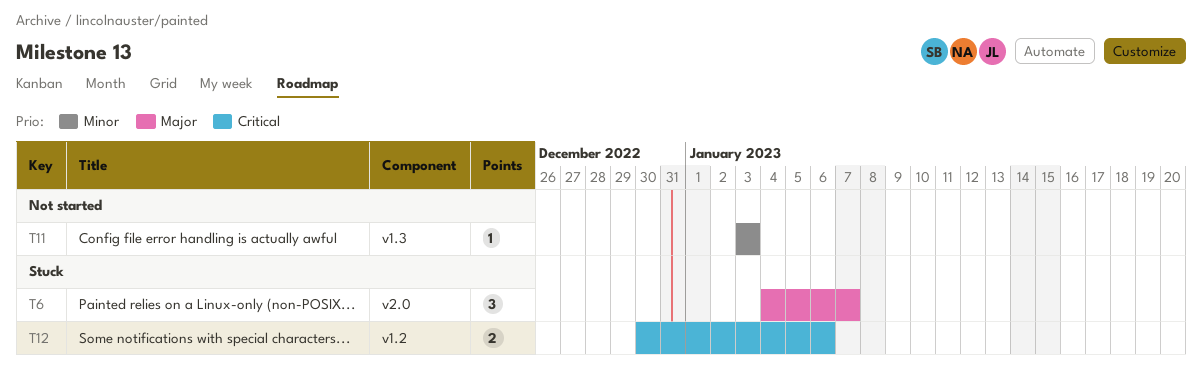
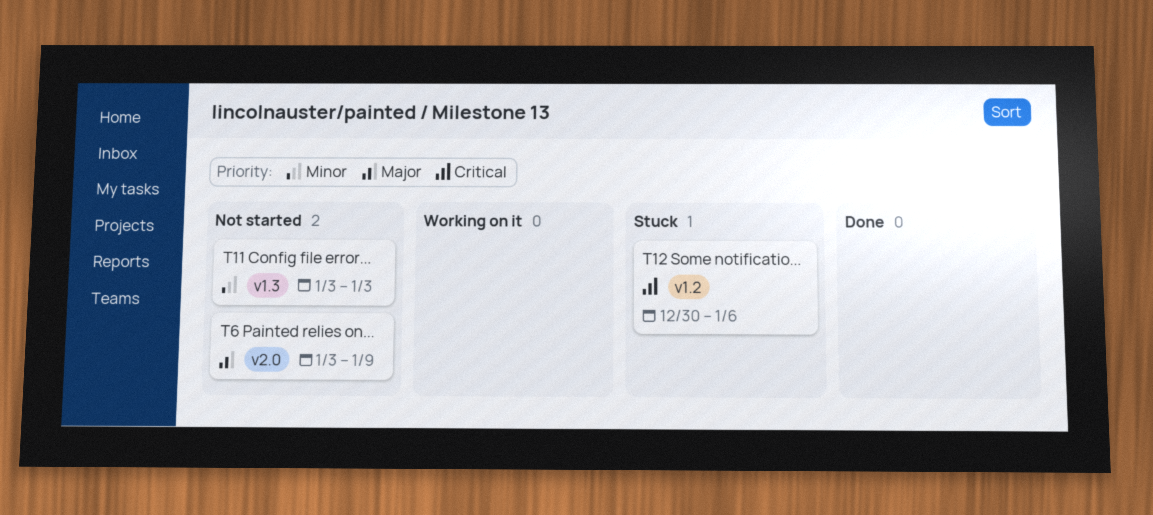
T6, status: Stuck -> Not started
T6, start: Jan 4 -> Jan 3
T6, due: Jan 7 -> Jan 9

